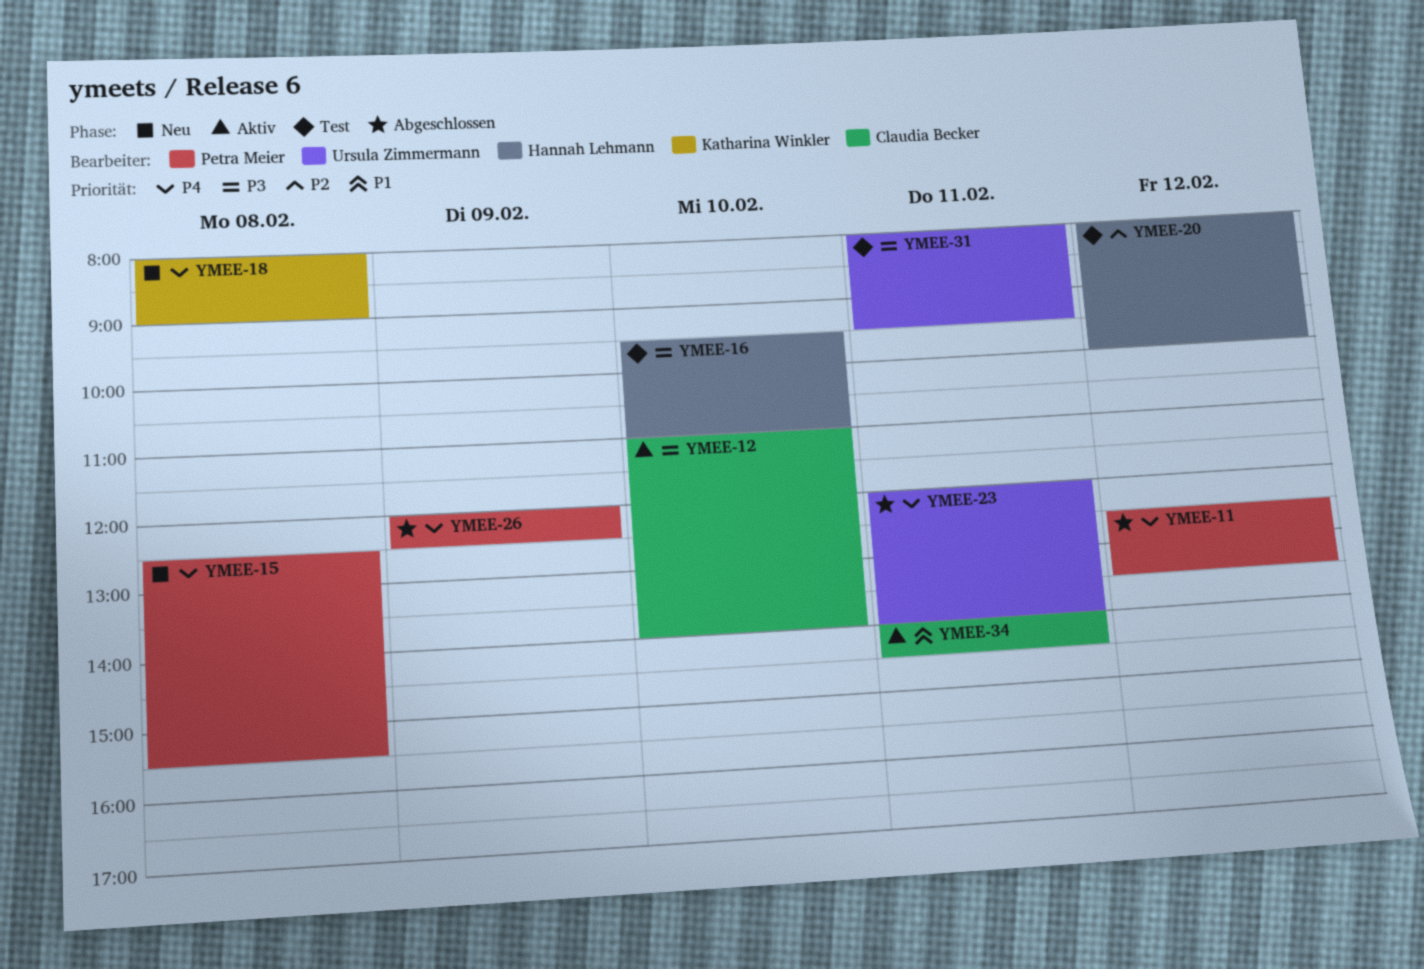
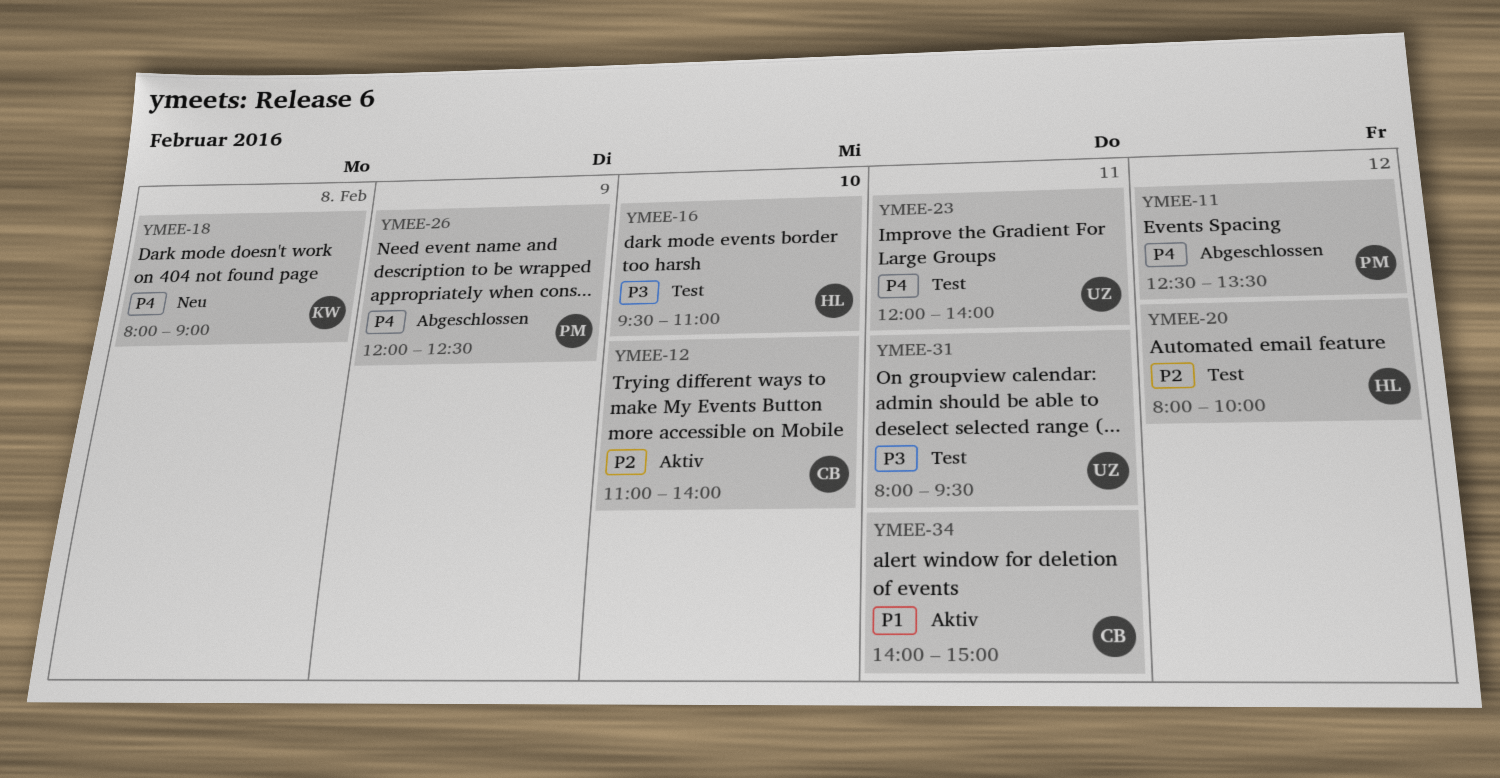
YMEE-12, priority: P3 -> P2
YMEE-15: present -> none
YMEE-23, status: Abgeschlossen -> Test
YMEE-34, ends: 14:30 -> 15:00

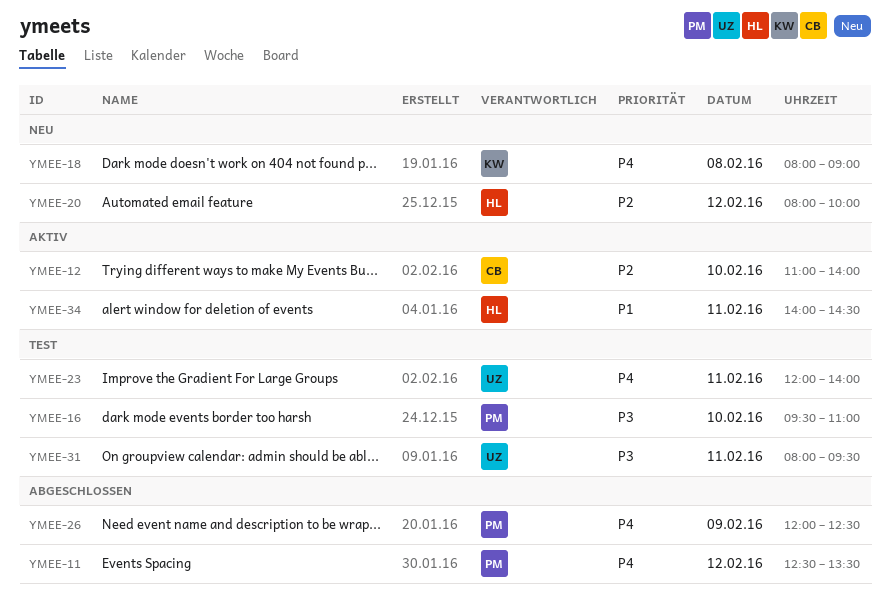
YMEE-16, owner: HL -> PM
YMEE-20, status: Test -> Neu
YMEE-34, owner: CB -> HL
YMEE-34, ends: 15:00 -> 14:30

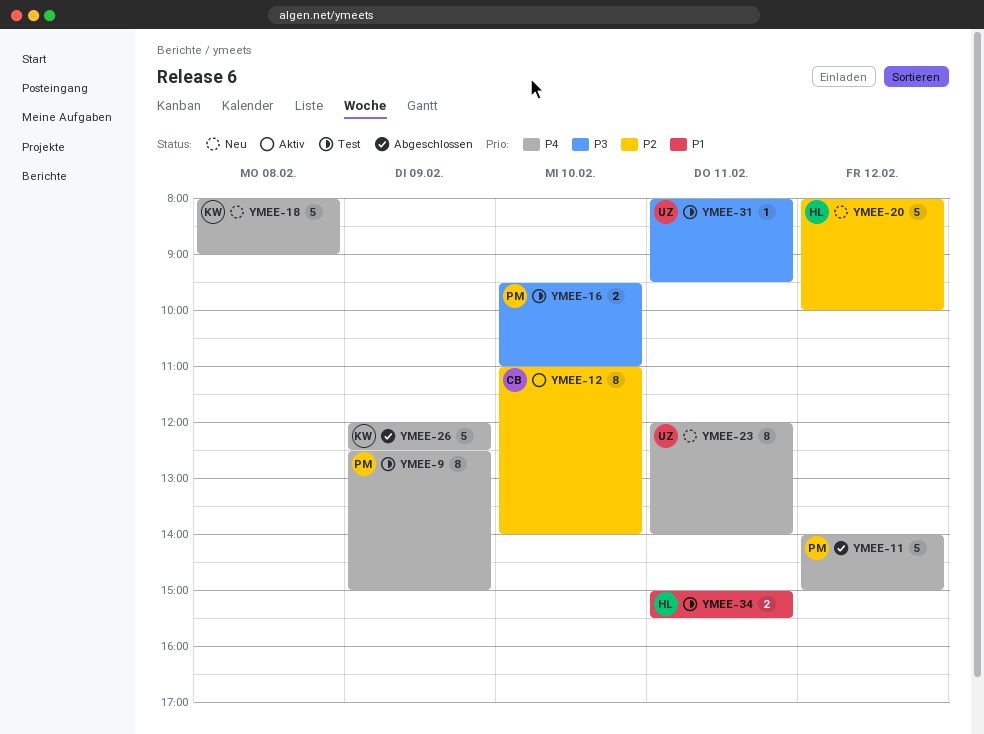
YMEE-9: none -> present
YMEE-11, begins: 12:30 -> 14:00
YMEE-11, ends: 13:30 -> 15:00
YMEE-23, status: Test -> Neu
YMEE-26, owner: PM -> KW
YMEE-34, status: Aktiv -> Test
YMEE-34, begins: 14:00 -> 15:00
YMEE-34, ends: 14:30 -> 15:30

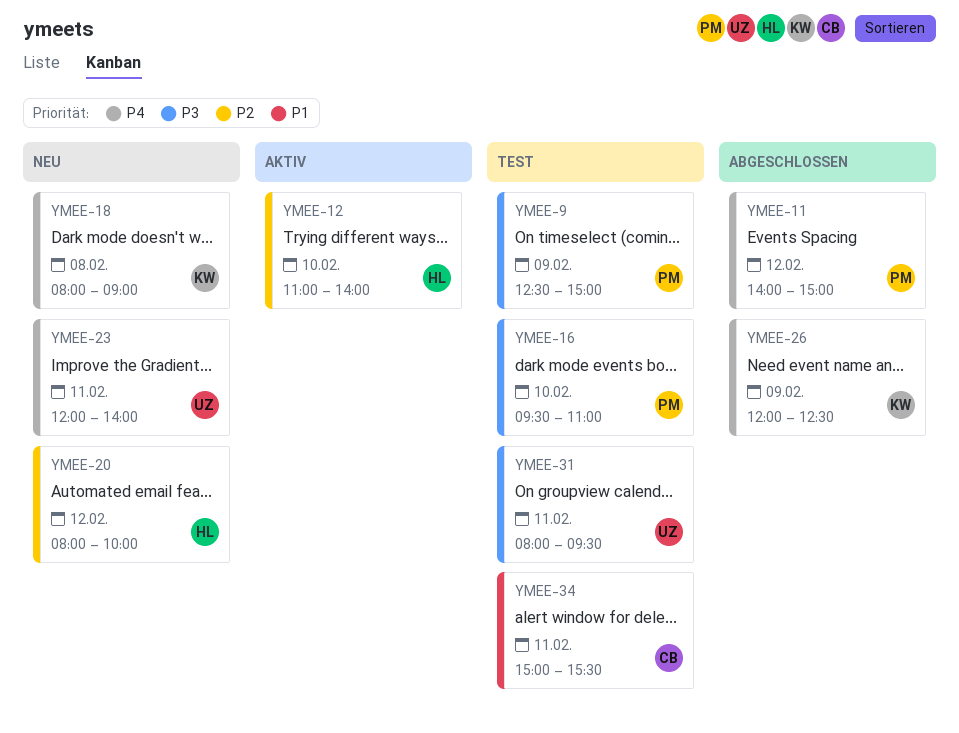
YMEE-9, priority: P4 -> P3
YMEE-12, owner: CB -> HL
YMEE-34, owner: HL -> CB

